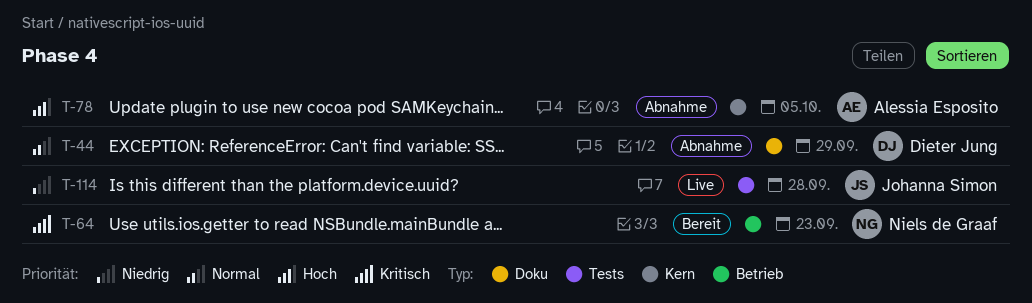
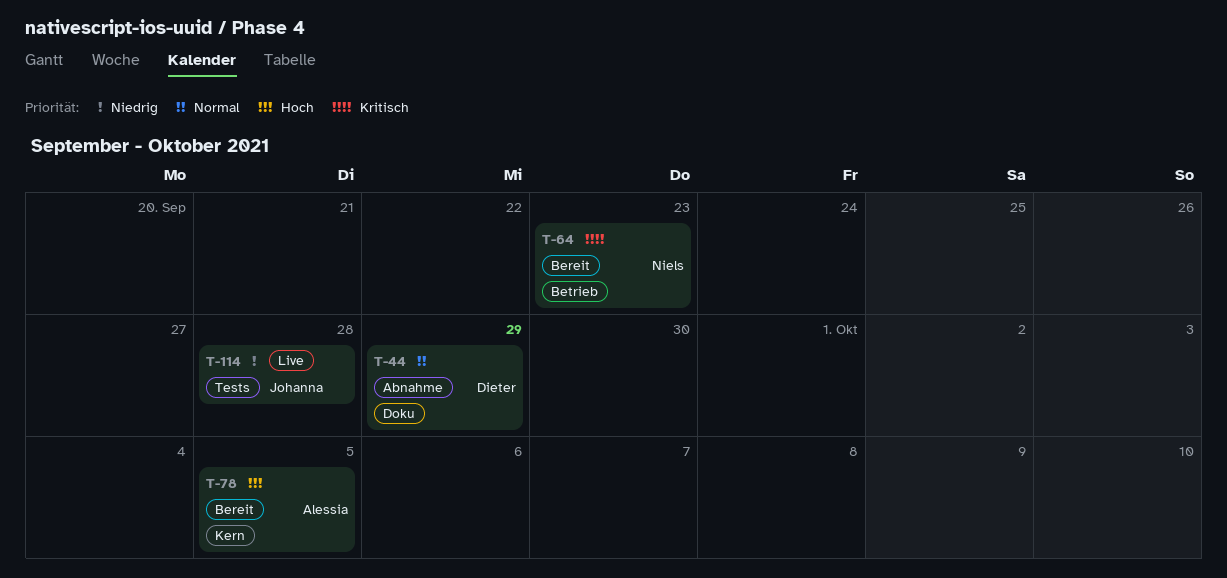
T-78, status: Abnahme -> Bereit

